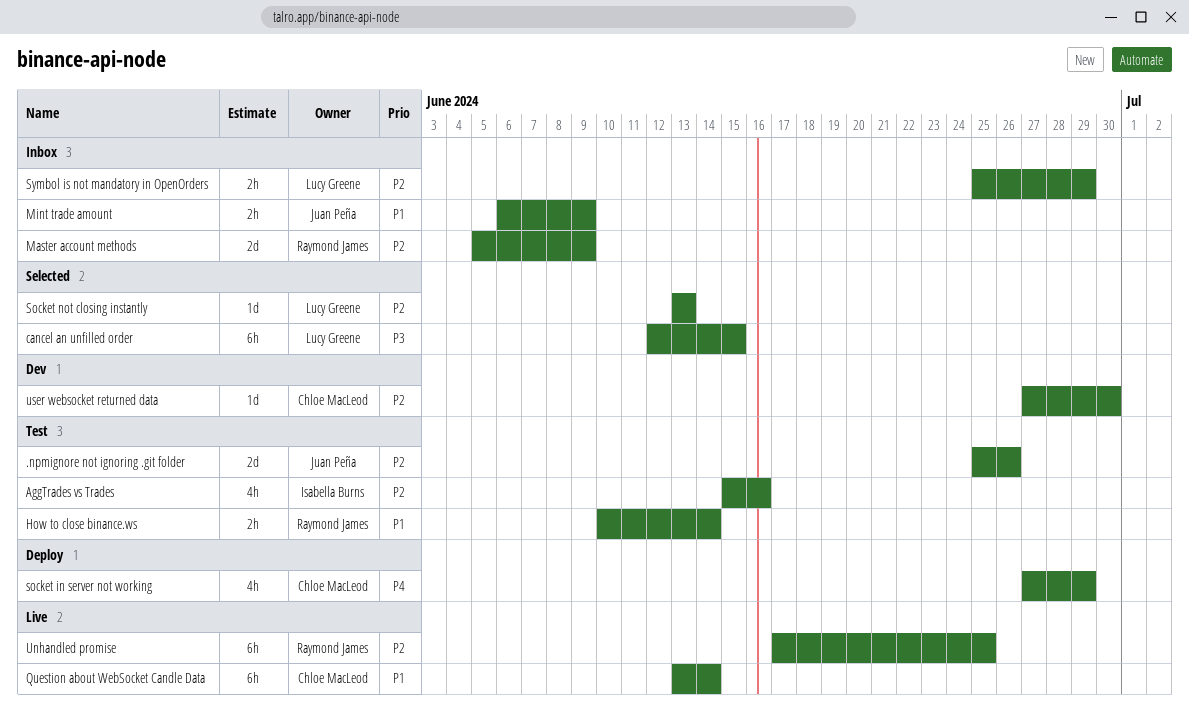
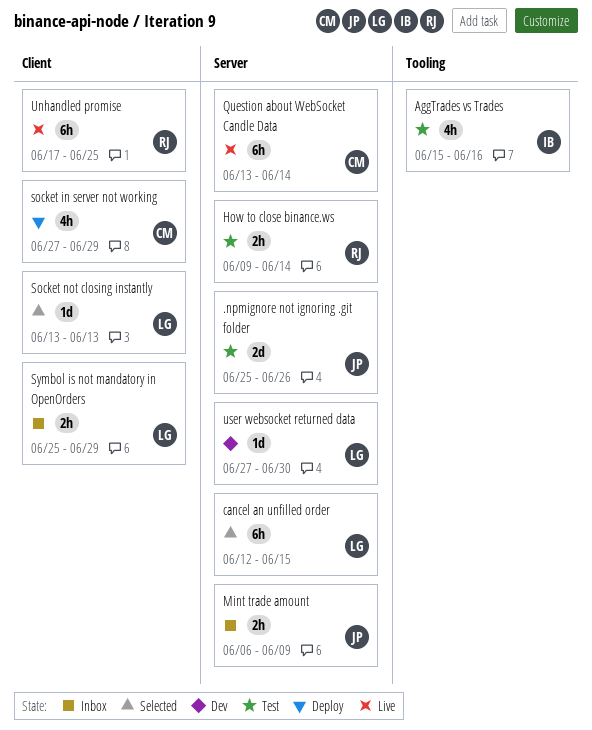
How to close binance.ws, start: Jun 10 -> Jun 9
Master account methods: present -> none
user websocket returned data, owner: Chloe MacLeod -> Lucy Greene

